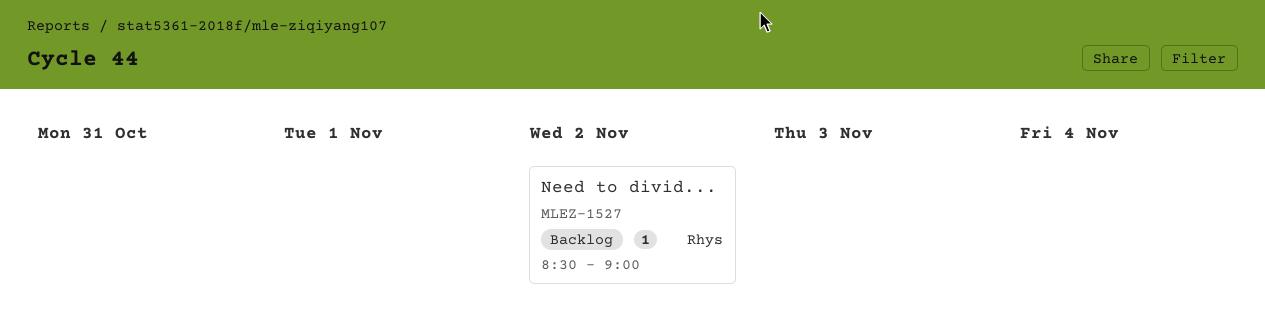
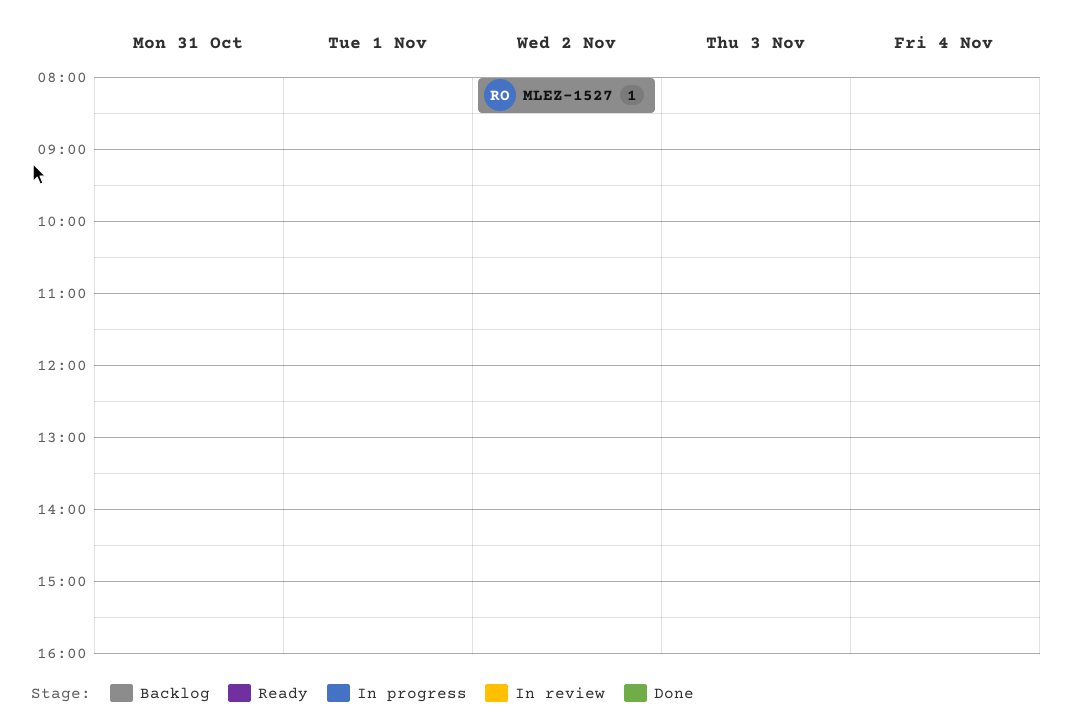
MLEZ-1527, begins: 08:30 -> 08:00
MLEZ-1527, ends: 09:00 -> 08:30

